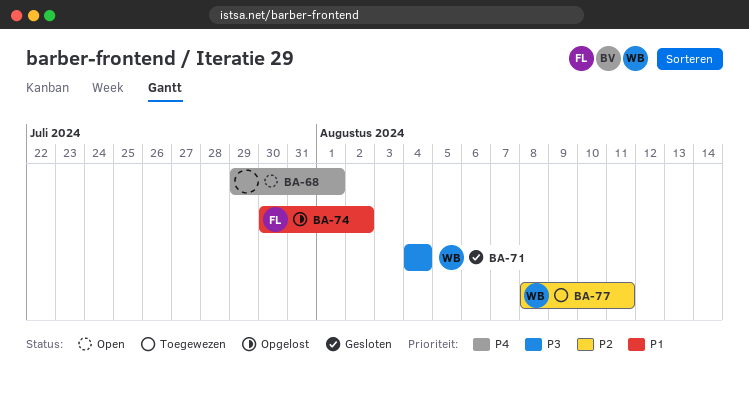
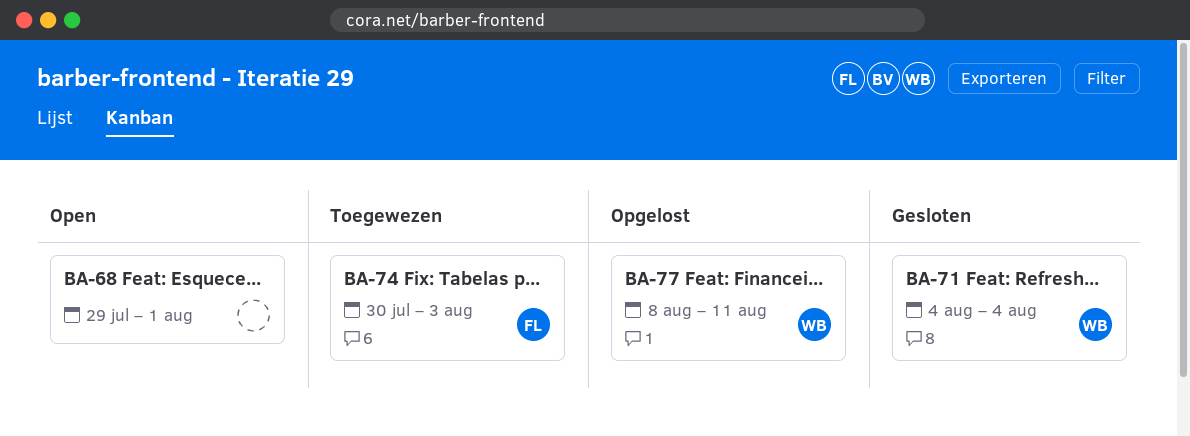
BA-74, status: Opgelost -> Toegewezen
BA-74, due: Aug 2 -> Aug 3
BA-77, status: Toegewezen -> Opgelost

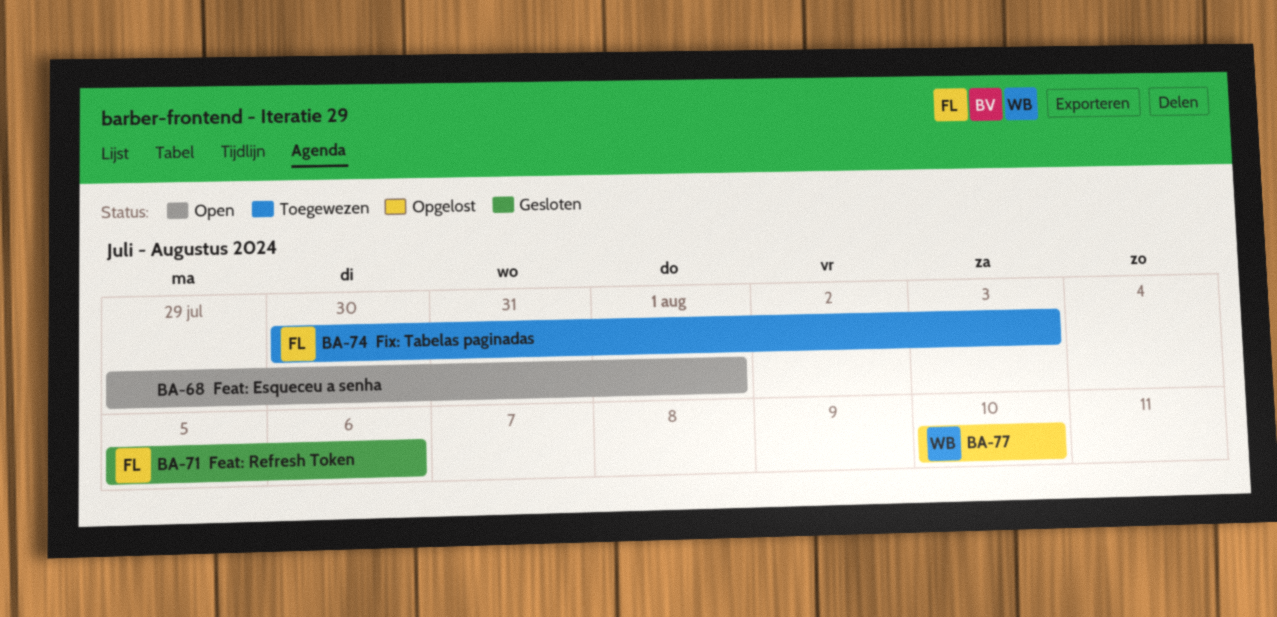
BA-71, owner: WB -> FL
BA-71, start: Aug 4 -> Aug 5
BA-71, due: Aug 4 -> Aug 6
BA-77, start: Aug 8 -> Aug 10
BA-77, due: Aug 11 -> Aug 10

